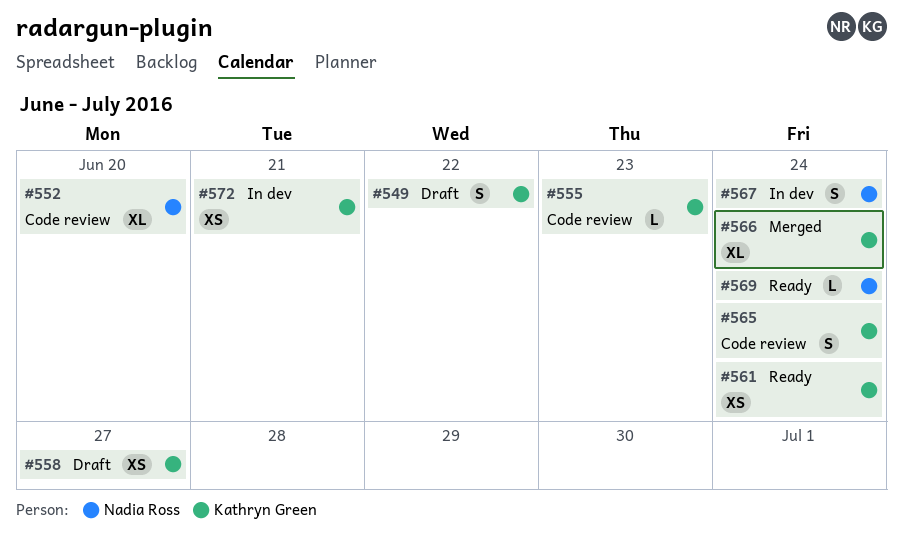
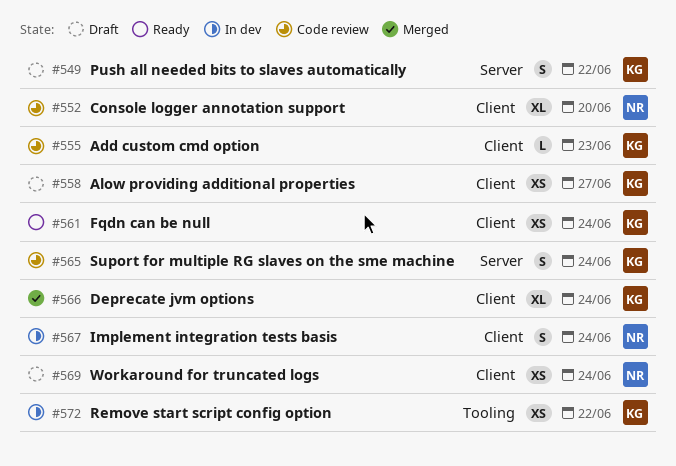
#569, status: Ready -> Draft
#569, estimate: L -> XS
#572, due: Jun 21 -> Jun 22

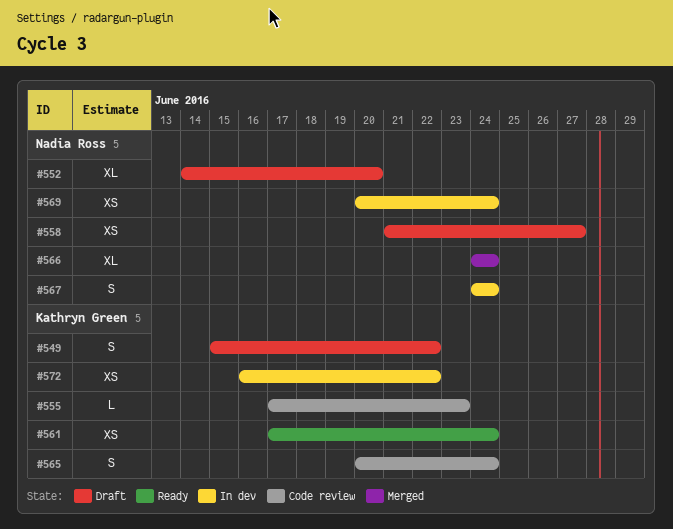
#552, status: Code review -> Draft
#558, owner: Kathryn Green -> Nadia Ross
#566, owner: Kathryn Green -> Nadia Ross
#569, status: Draft -> In dev

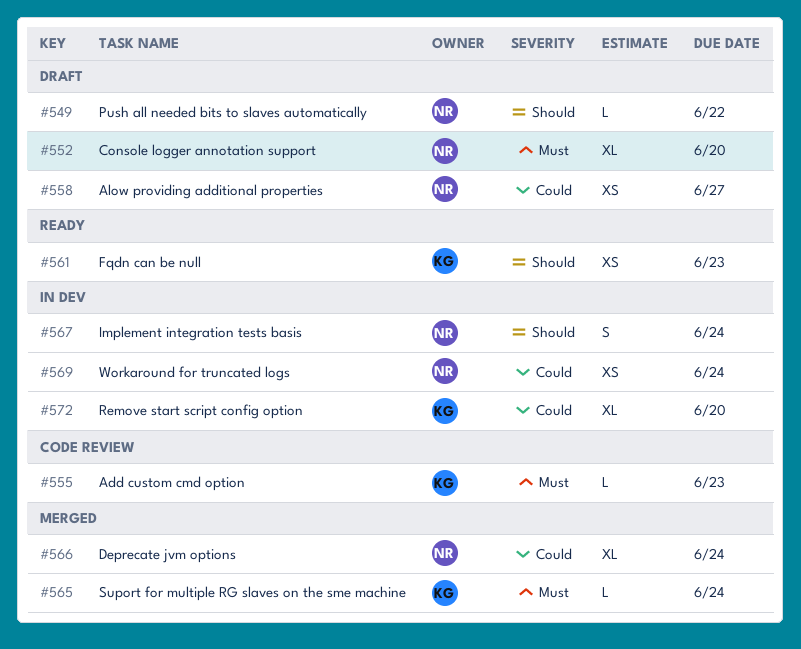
#549, owner: Kathryn Green -> Nadia Ross
#549, estimate: S -> L
#561, due: Jun 24 -> Jun 23
#565, status: Code review -> Merged
#565, estimate: S -> L
#572, estimate: XS -> XL
#572, due: Jun 22 -> Jun 20

